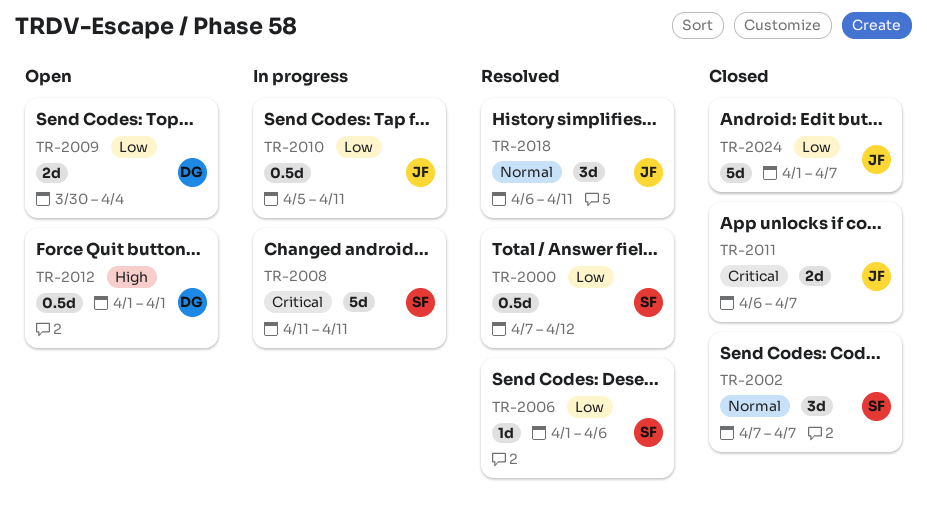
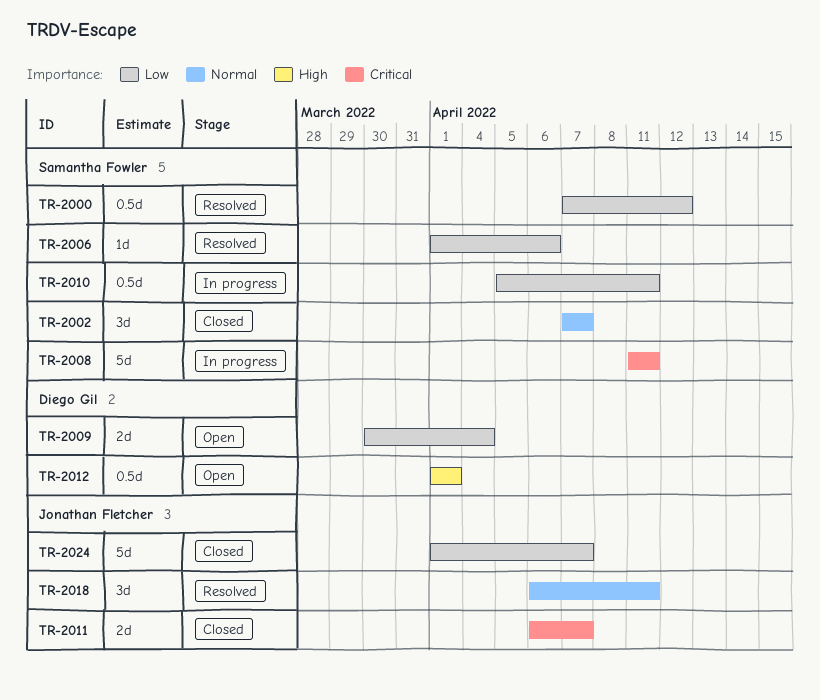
TR-2010, owner: Jonathan Fletcher -> Samantha Fowler

